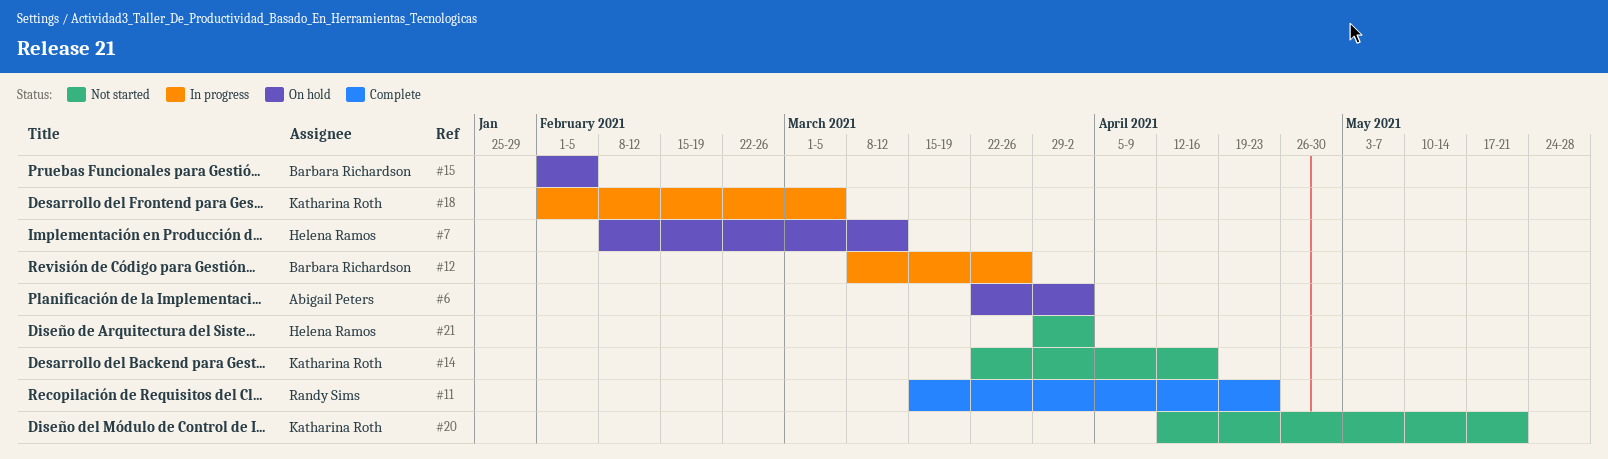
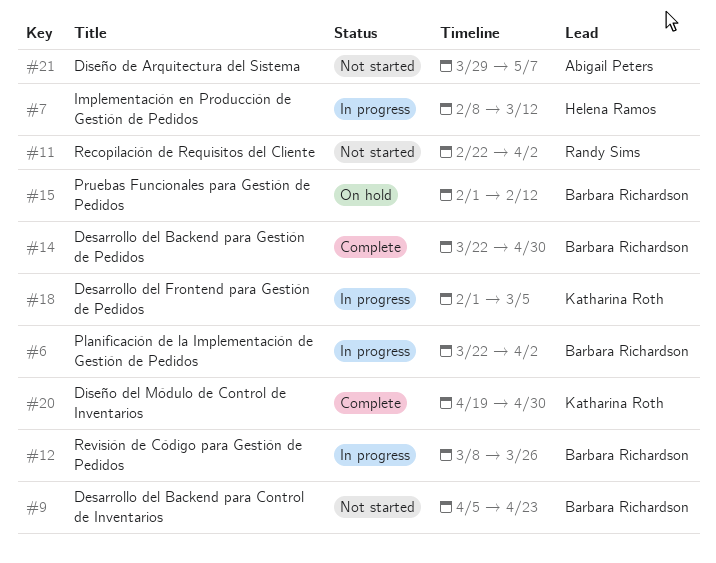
#6, status: On hold -> In progress
#6, owner: Abigail Peters -> Barbara Richardson
#7, status: On hold -> In progress
#9: none -> present
#11, status: Complete -> Not started
#11, start: Mar 15 -> Feb 22
#11, due: Apr 23 -> Apr 2
#14, status: Not started -> Complete
#14, owner: Katharina Roth -> Barbara Richardson
#14, due: Apr 16 -> Apr 30
#15, due: Feb 5 -> Feb 12
#20, status: Not started -> Complete
#20, start: Apr 12 -> Apr 19
#20, due: May 21 -> Apr 30
#21, owner: Helena Ramos -> Abigail Peters
#21, due: Apr 2 -> May 7

